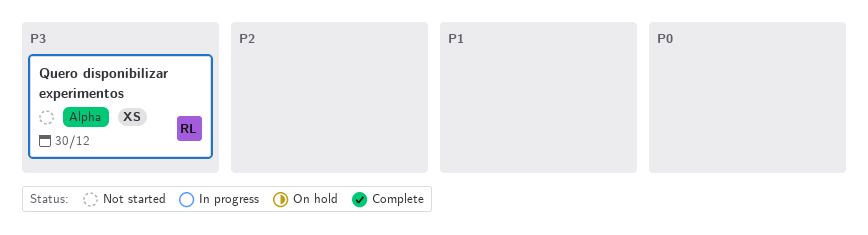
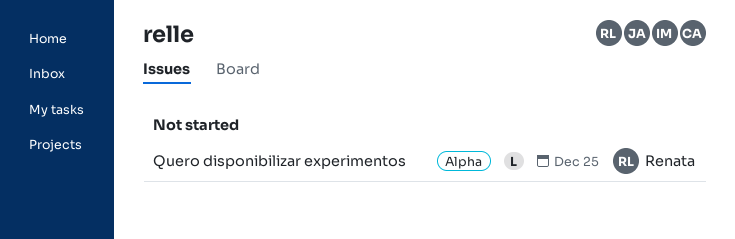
Quero disponibilizar experimentos, estimate: XS -> L
Quero disponibilizar experimentos, due: Dec 30 -> Dec 25

